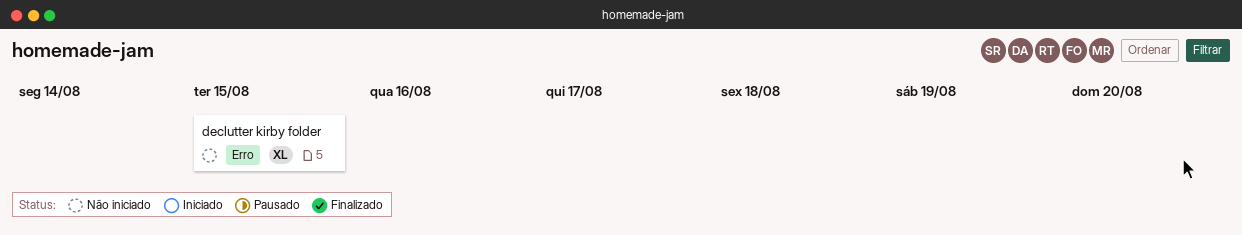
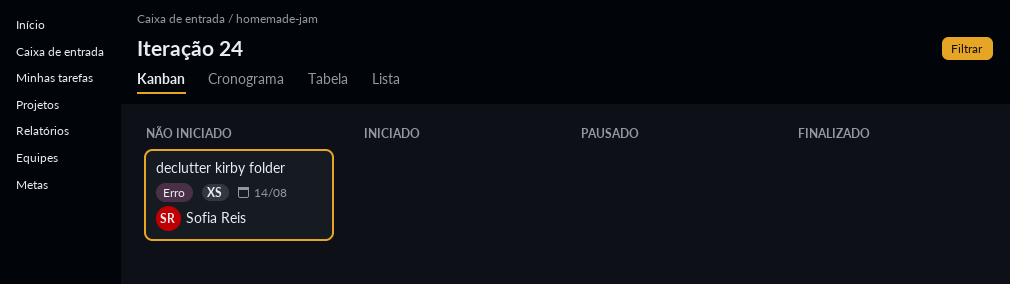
declutter kirby folder, estimate: XL -> XS
declutter kirby folder, due: Aug 15 -> Aug 14

